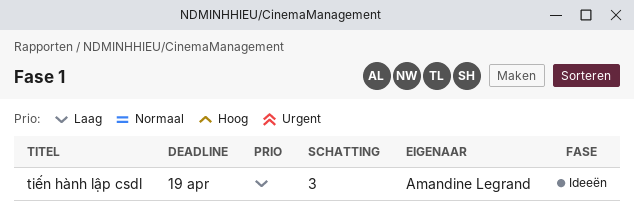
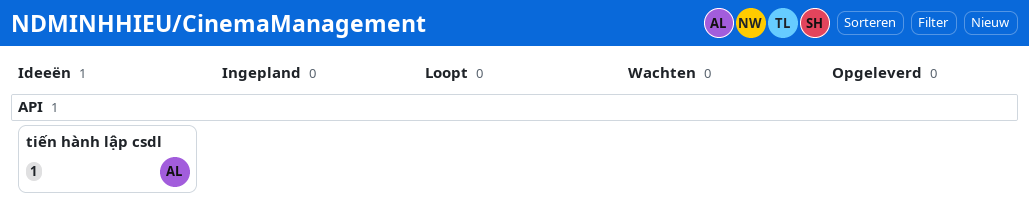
tiến hành lập csdl, estimate: 3 -> 1

